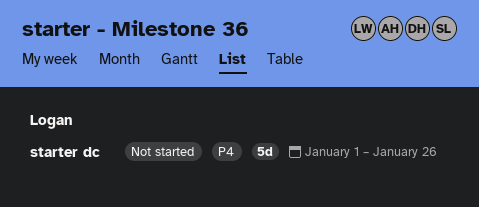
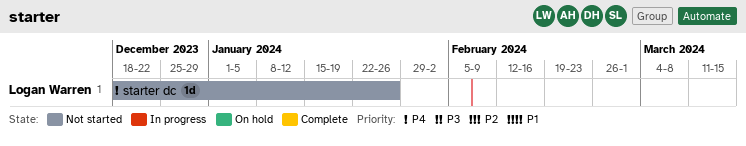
starter dc, estimate: 5d -> 1d
starter dc, start: Jan 1 -> Dec 18

